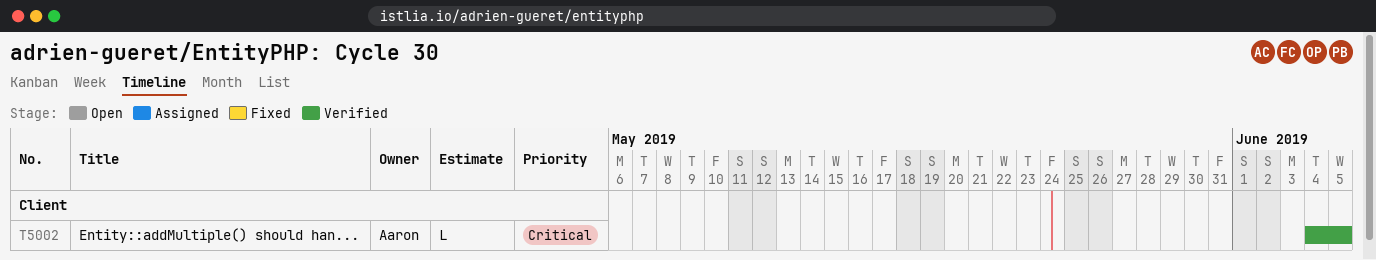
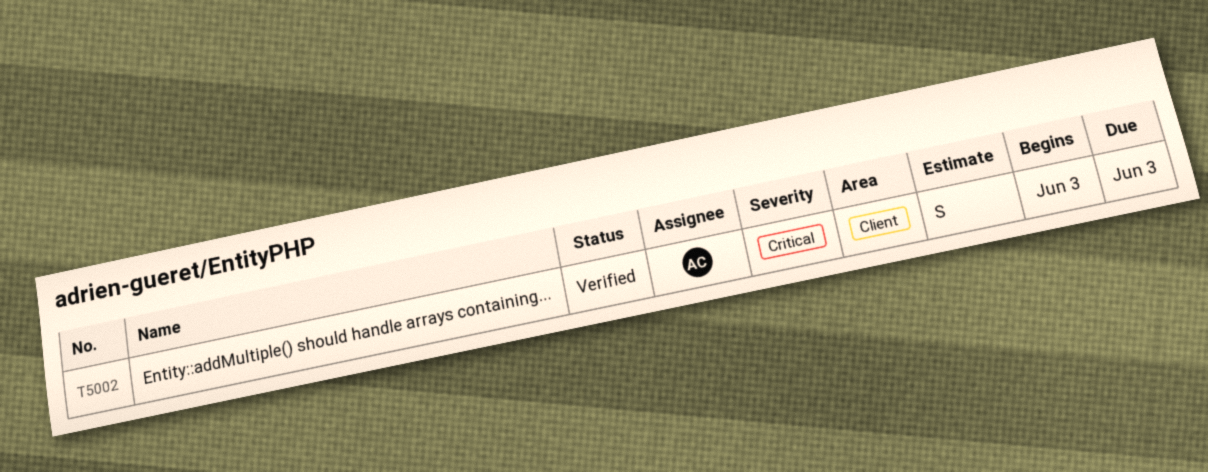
T5002, estimate: L -> S
T5002, start: Jun 4 -> Jun 3
T5002, due: Jun 5 -> Jun 3

